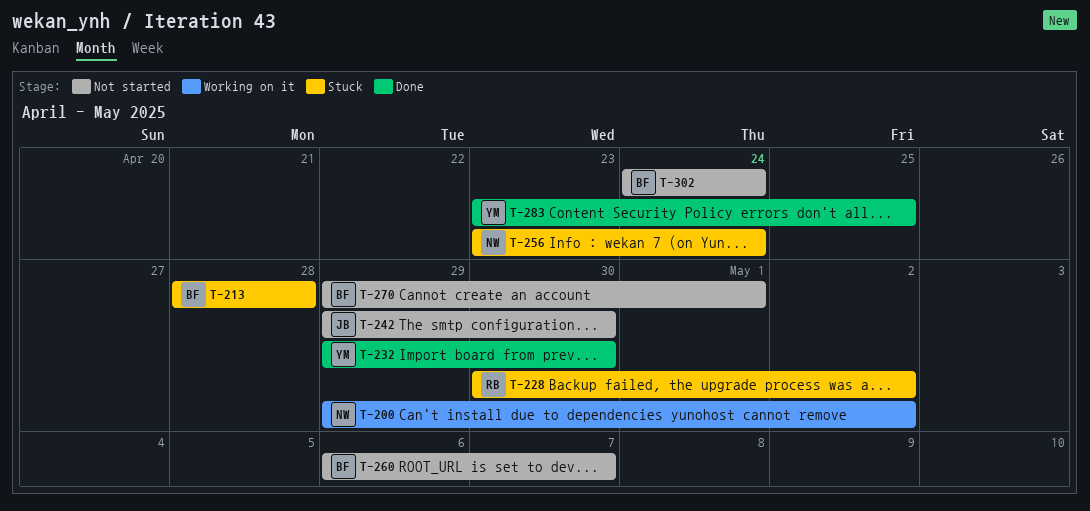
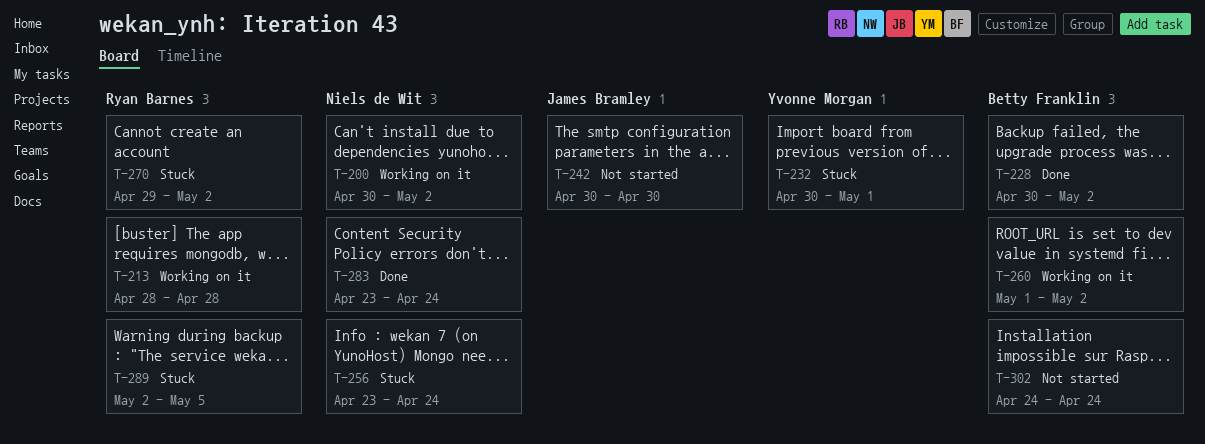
T-200, start: Apr 29 -> Apr 30
T-213, status: Stuck -> Working on it
T-213, owner: Betty Franklin -> Ryan Barnes
T-228, status: Stuck -> Done
T-228, owner: Ryan Barnes -> Betty Franklin
T-232, status: Done -> Stuck
T-232, start: Apr 29 -> Apr 30
T-232, due: Apr 30 -> May 1
T-242, start: Apr 29 -> Apr 30
T-260, status: Not started -> Working on it
T-260, start: May 6 -> May 1
T-260, due: May 7 -> May 2
T-270, status: Not started -> Stuck
T-270, owner: Betty Franklin -> Ryan Barnes
T-270, due: May 1 -> May 2
T-283, owner: Yvonne Morgan -> Niels de Wit
T-283, due: Apr 25 -> Apr 24
T-289: none -> present

